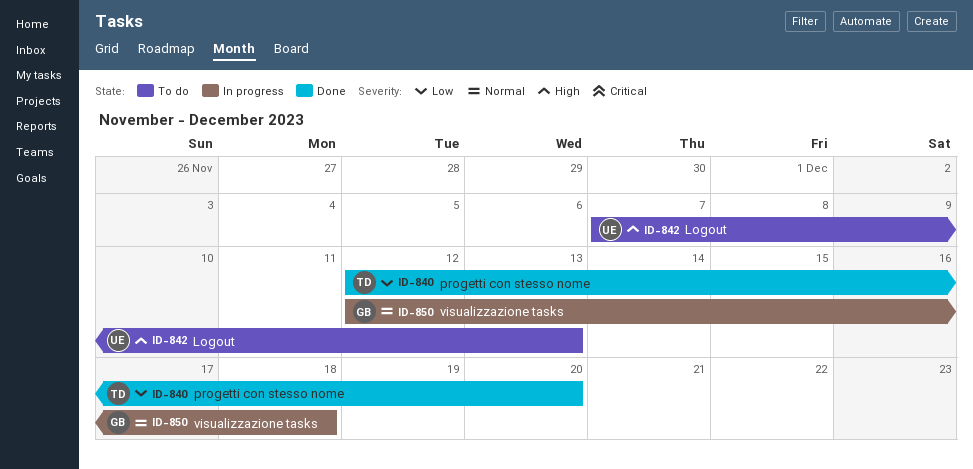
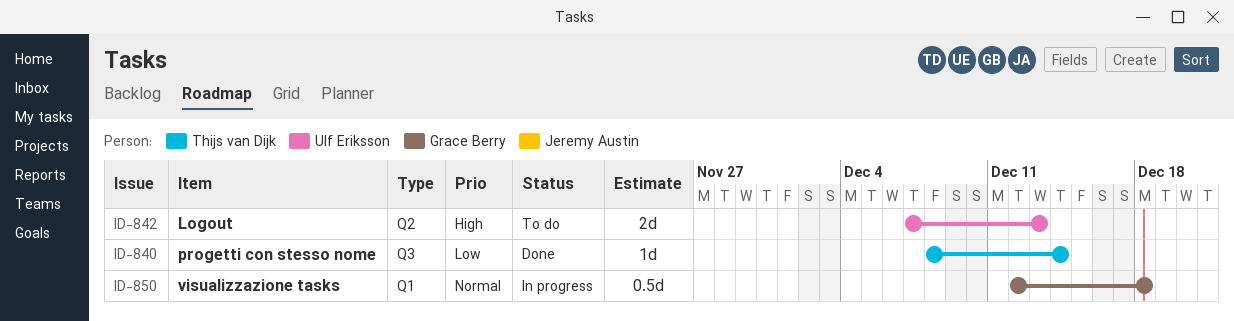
ID-840, start: Dec 12 -> Dec 8
ID-840, due: Dec 20 -> Dec 14

